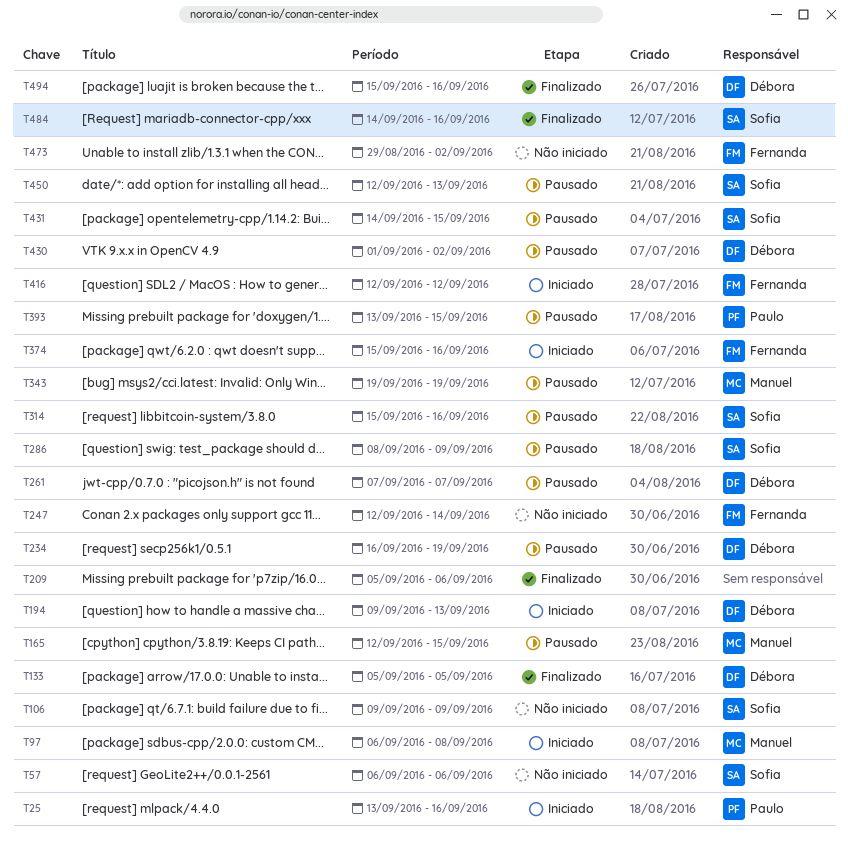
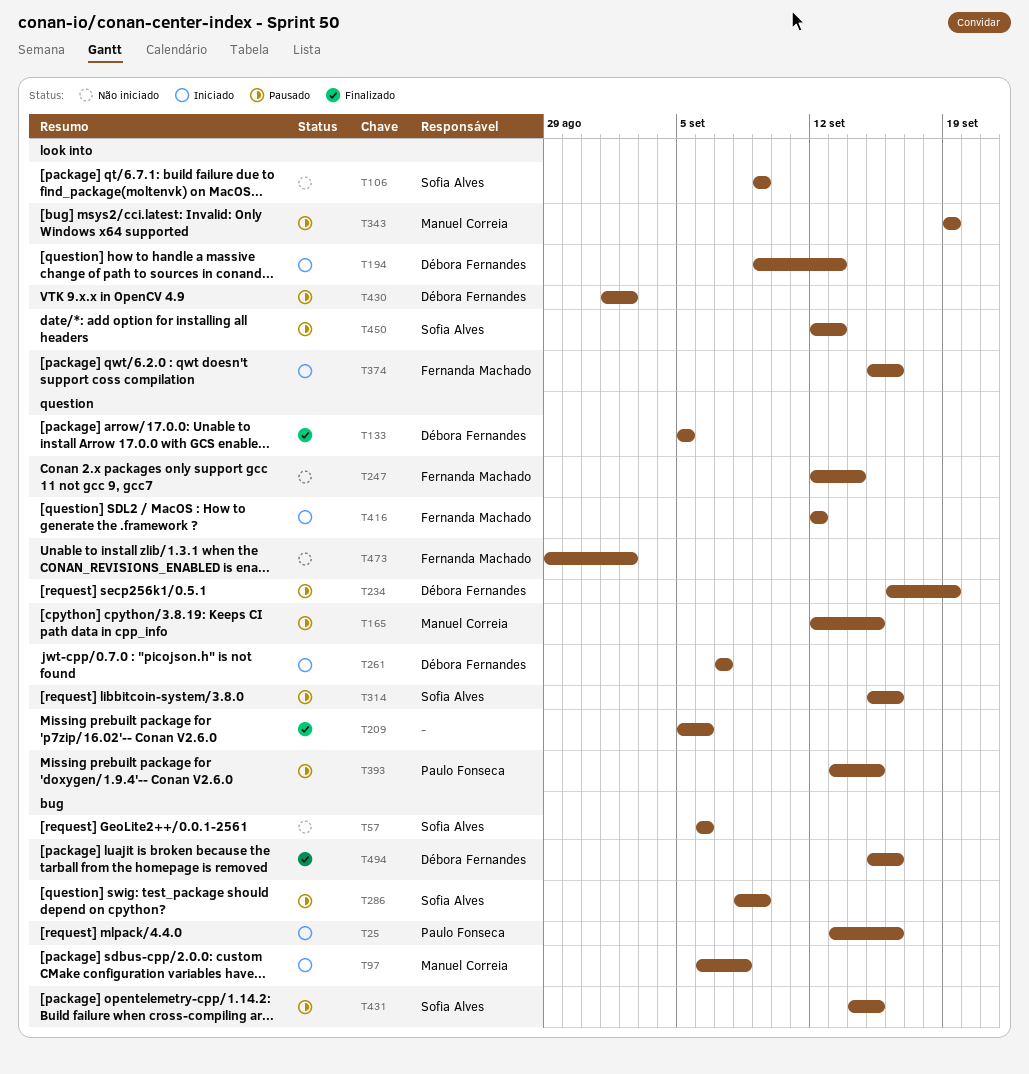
T261, status: Pausado -> Iniciado
T484: present -> none

